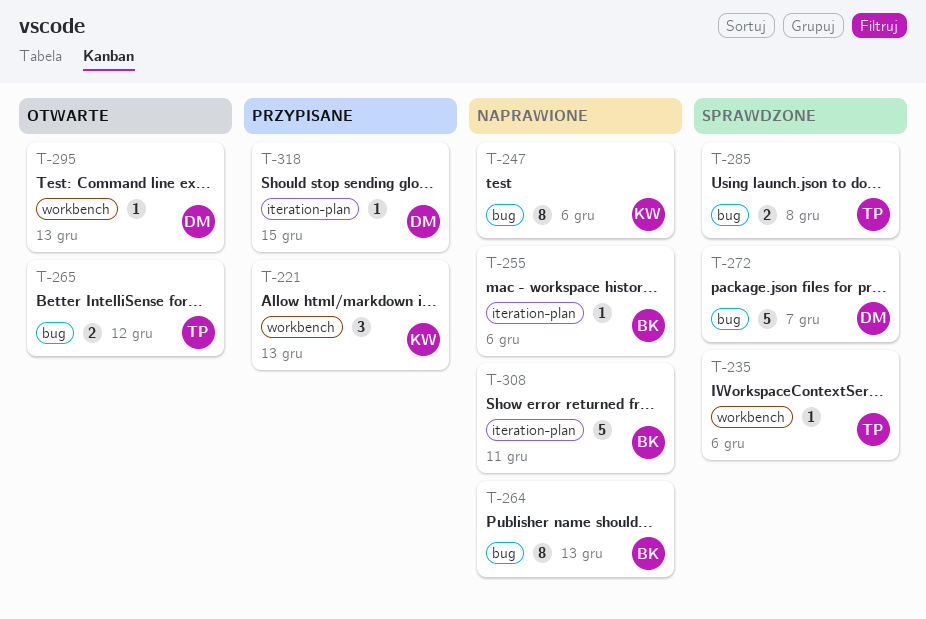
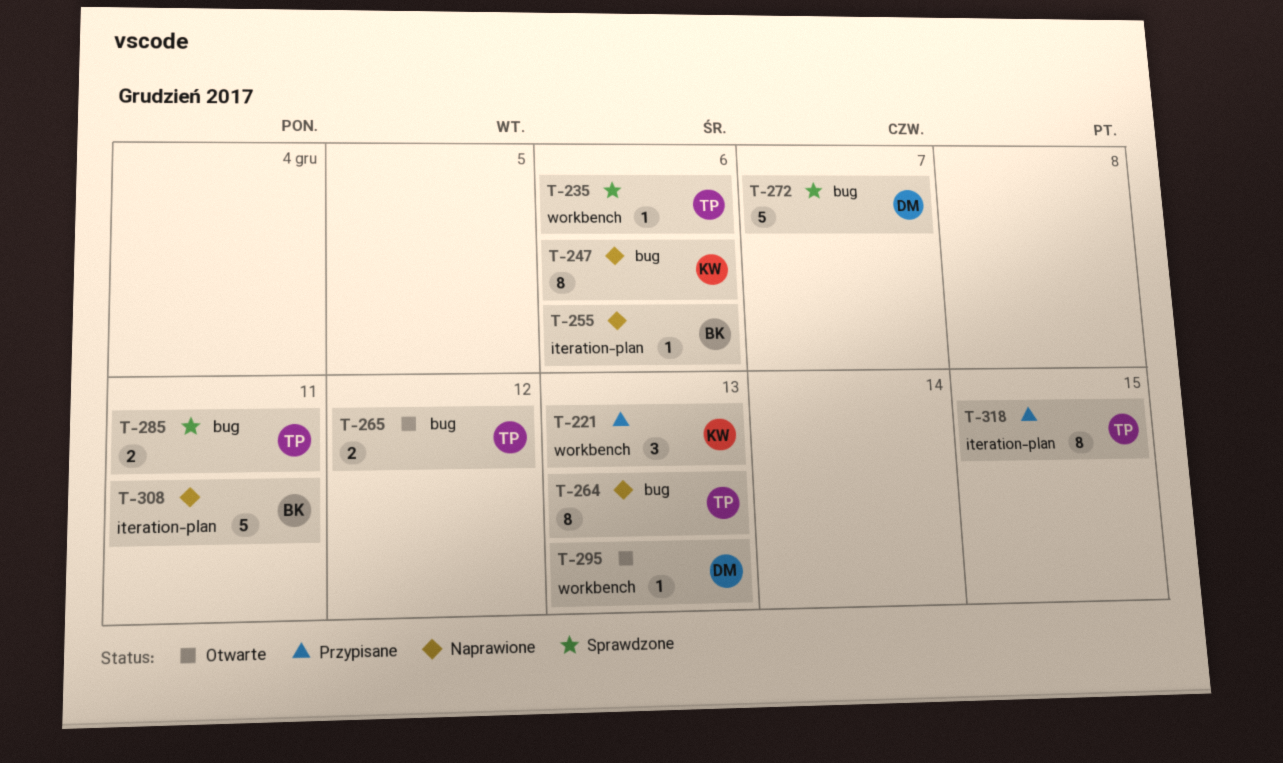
T-264, owner: BK -> TP
T-285, due: Dec 8 -> Dec 11
T-318, owner: DM -> TP
T-318, estimate: 1 -> 8

